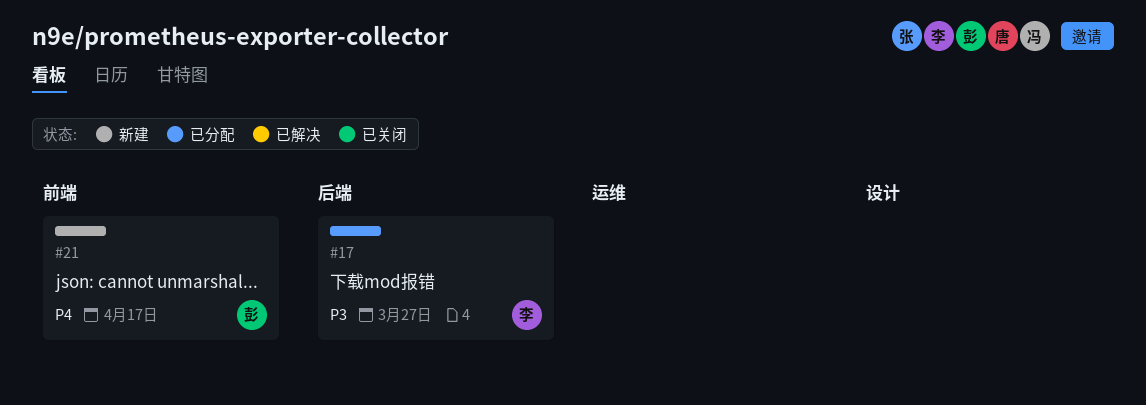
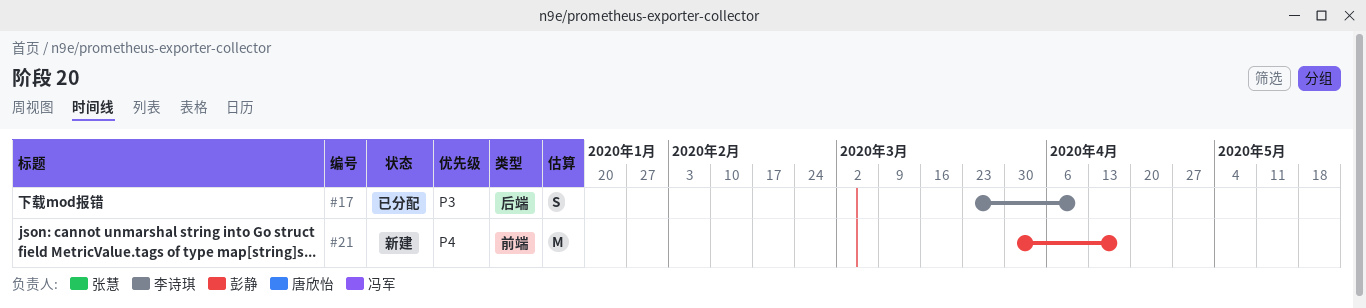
#17, due: Mar 27 -> Apr 10

